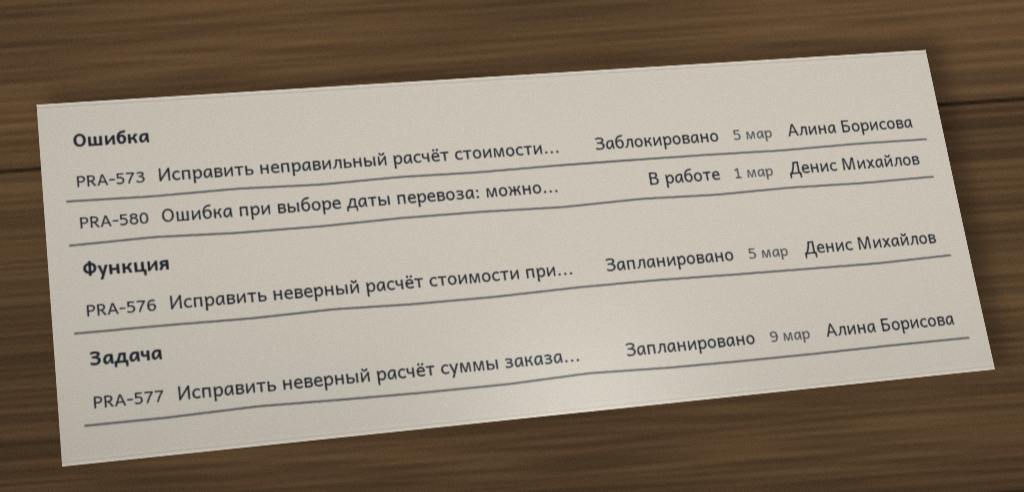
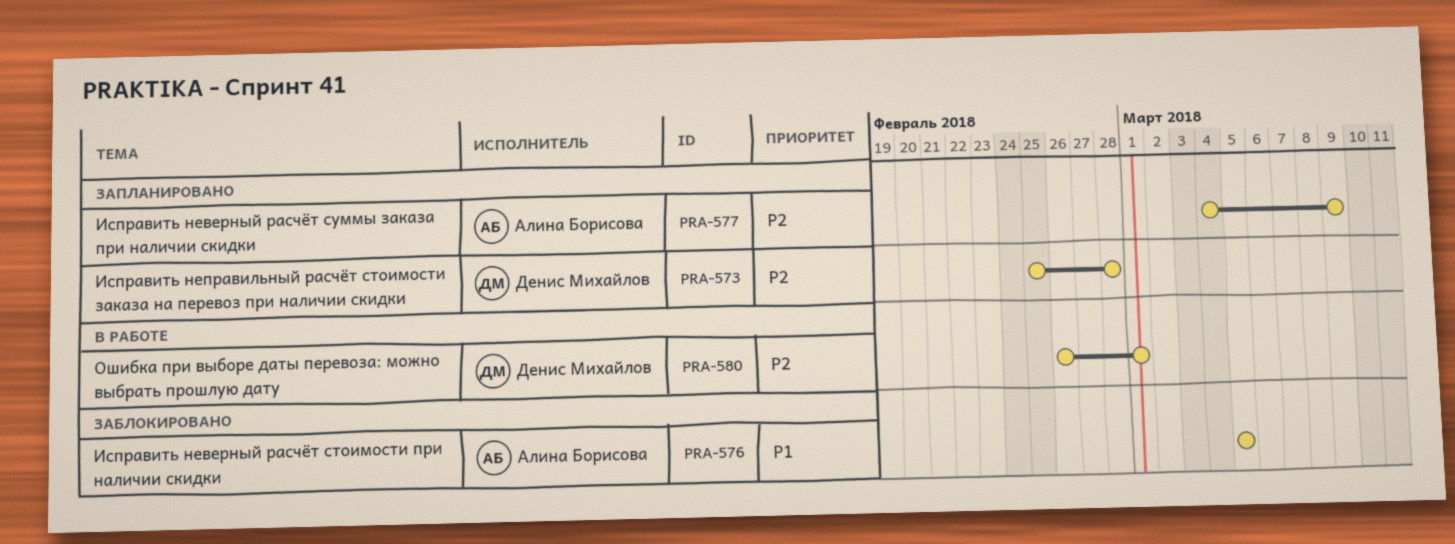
PRA-573, status: Заблокировано -> Запланировано
PRA-573, owner: Алина Борисова -> Денис Михайлов
PRA-573, due: Mar 5 -> Feb 28
PRA-576, status: Запланировано -> Заблокировано
PRA-576, owner: Денис Михайлов -> Алина Борисова

